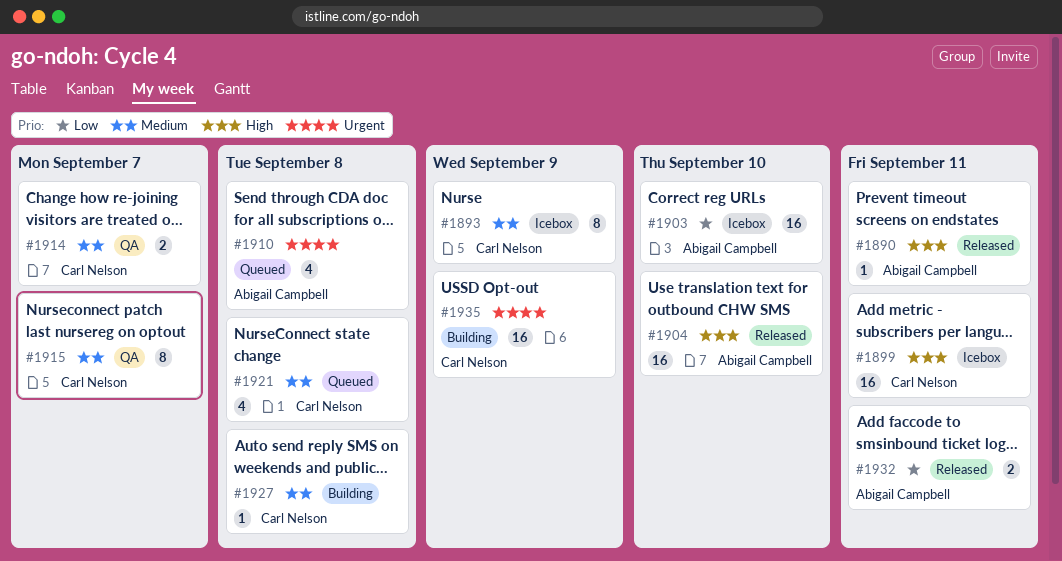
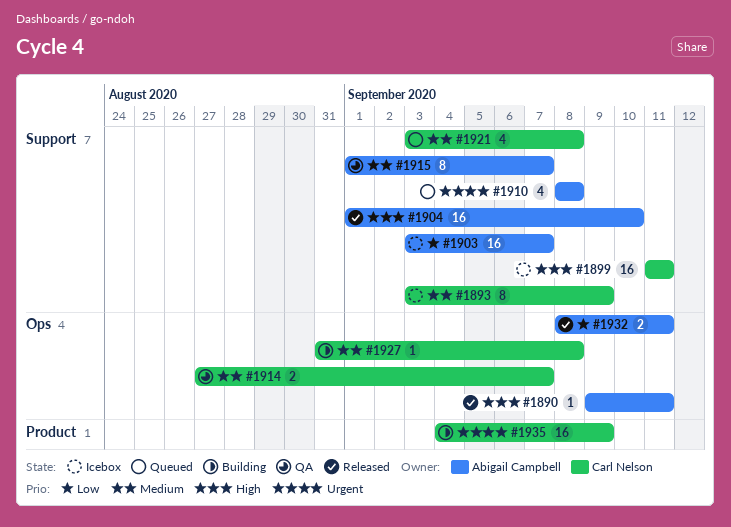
#1903, due: Sep 10 -> Sep 7
#1915, owner: Carl Nelson -> Abigail Campbell

